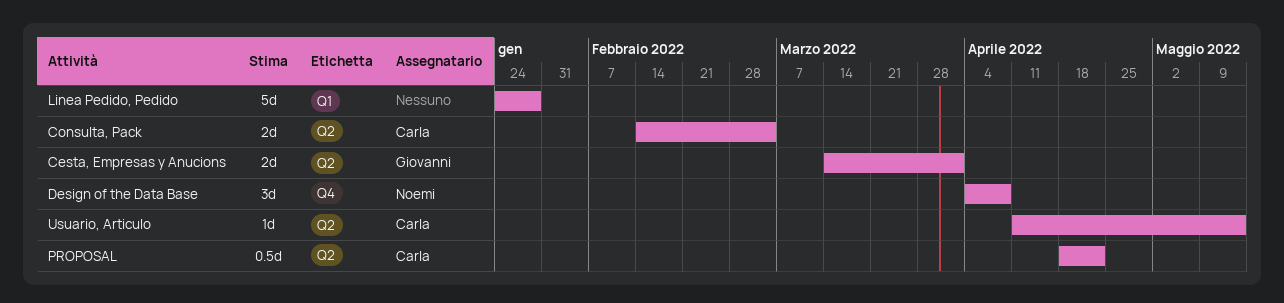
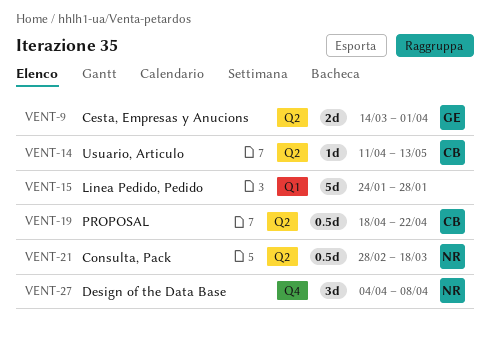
Consulta, Pack, owner: Carla -> Noemi
Consulta, Pack, estimate: 2d -> 0.5d
Consulta, Pack, start: Feb 14 -> Feb 28
Consulta, Pack, due: Mar 4 -> Mar 18

